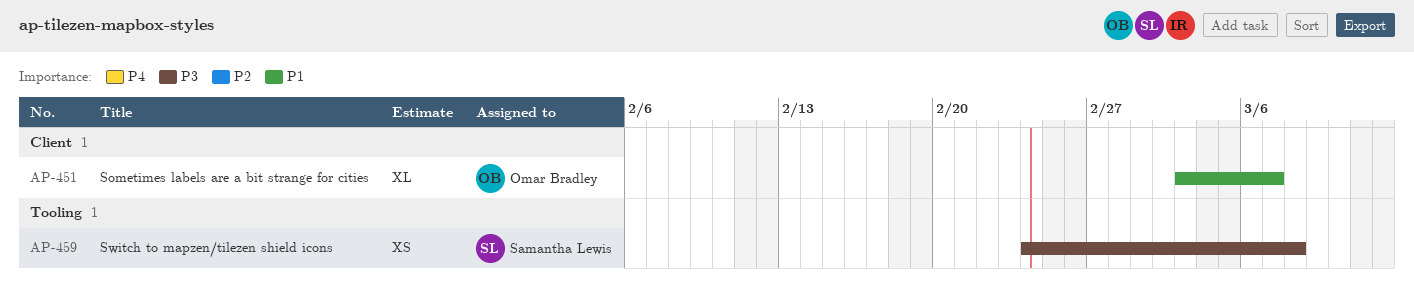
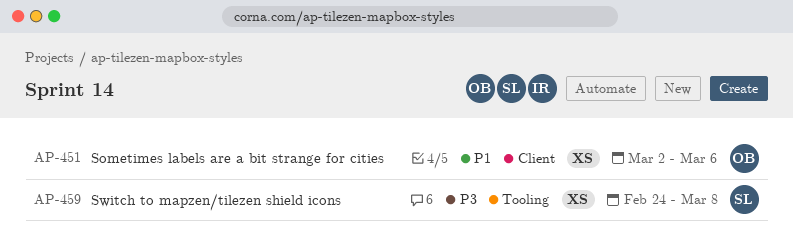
AP-451, estimate: XL -> XS
AP-451, start: Mar 3 -> Mar 2
AP-451, due: Mar 7 -> Mar 6

